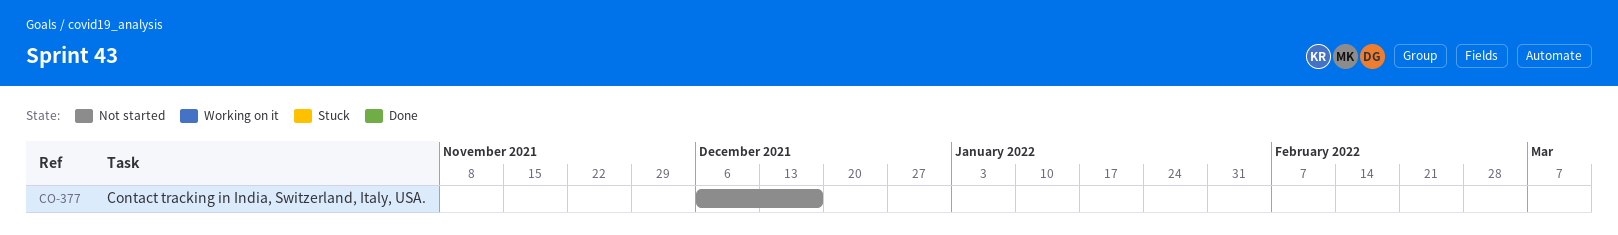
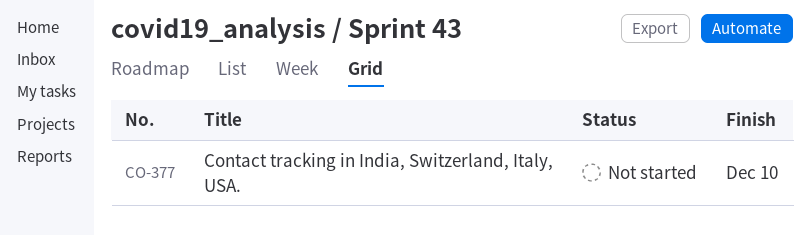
CO-377, due: Dec 17 -> Dec 10

